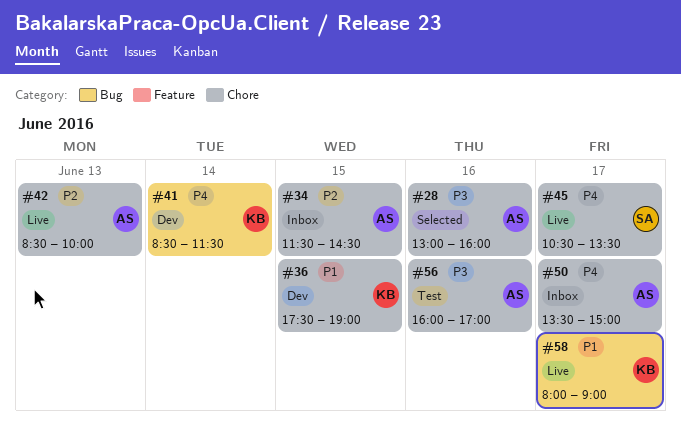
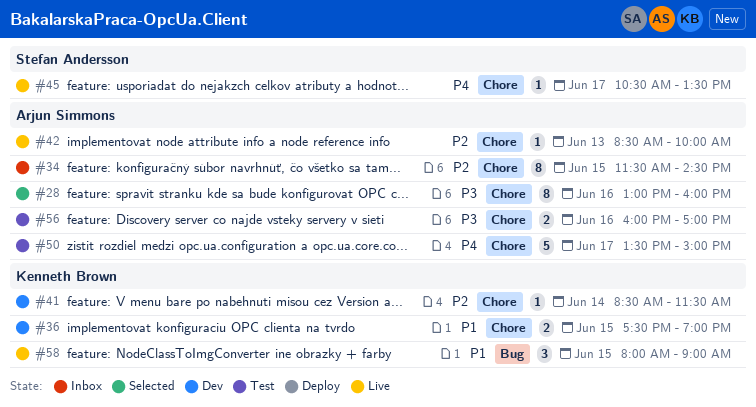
#41, priority: P4 -> P2
#41, label: Bug -> Chore
#50, status: Inbox -> Test
#58, day: Jun 17 -> Jun 15

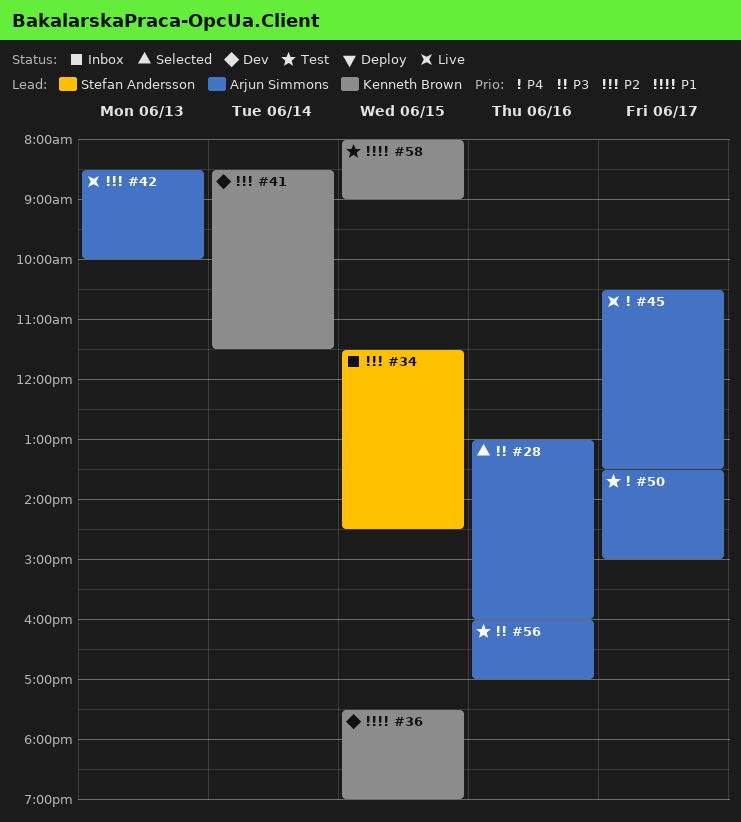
#34, owner: Arjun Simmons -> Stefan Andersson
#45, owner: Stefan Andersson -> Arjun Simmons
#58, status: Live -> Test

